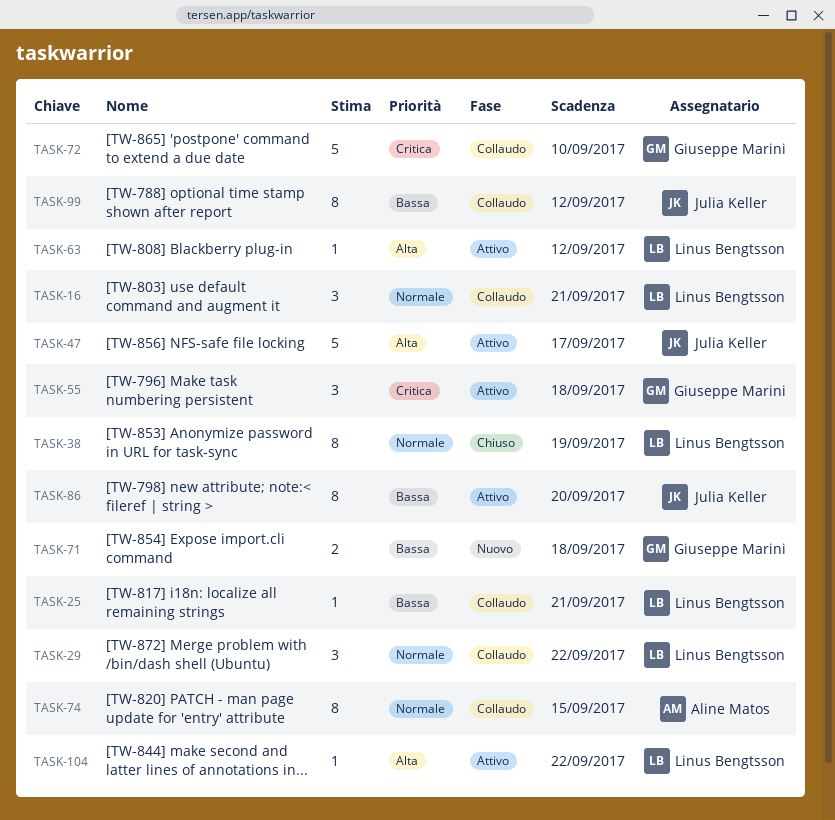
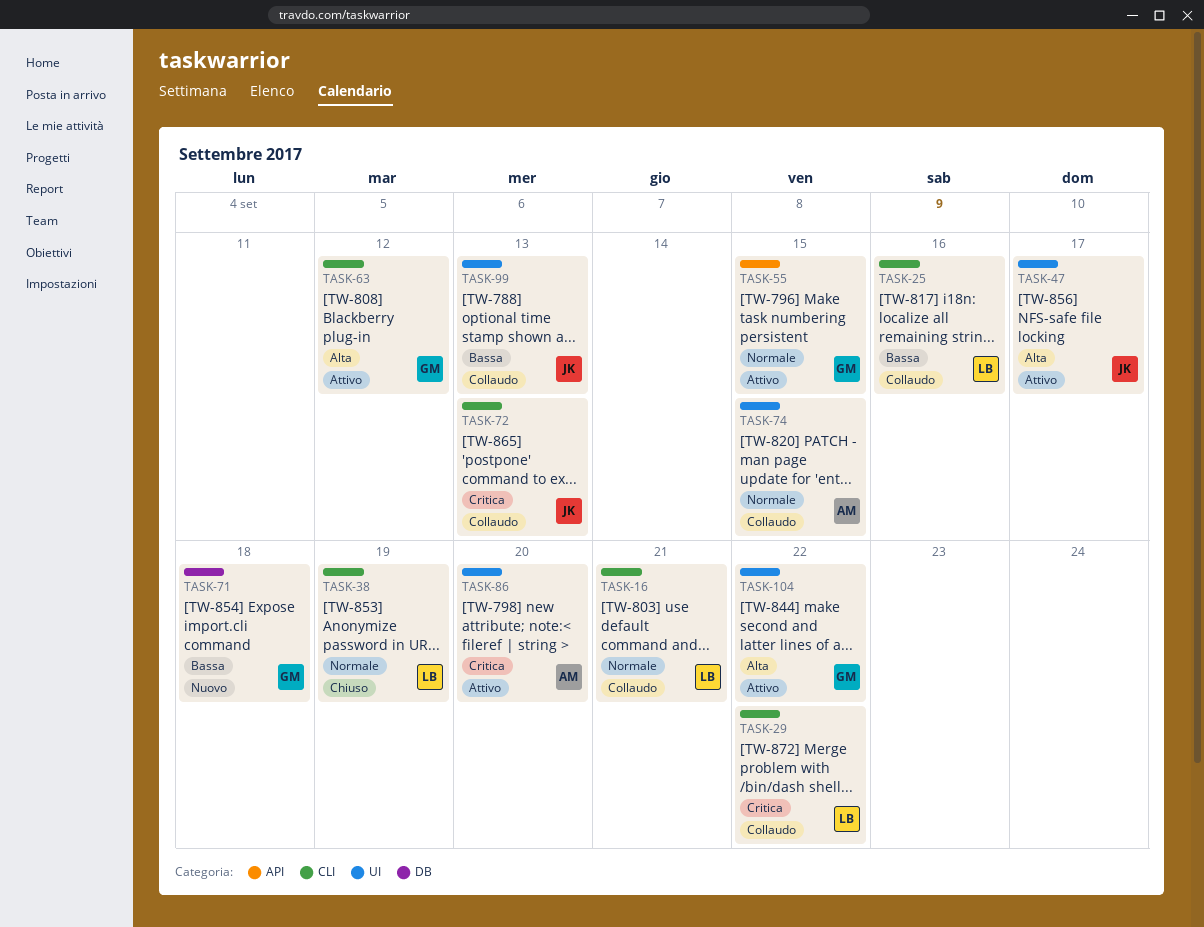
TASK-25, due: Sep 21 -> Sep 16
TASK-29, priority: Normale -> Critica
TASK-55, priority: Critica -> Normale
TASK-55, due: Sep 18 -> Sep 15
TASK-63, owner: Linus Bengtsson -> Giuseppe Marini
TASK-72, owner: Giuseppe Marini -> Julia Keller
TASK-72, due: Sep 10 -> Sep 13
TASK-86, owner: Julia Keller -> Aline Matos
TASK-86, priority: Bassa -> Critica
TASK-99, due: Sep 12 -> Sep 13
TASK-104, owner: Linus Bengtsson -> Giuseppe Marini

